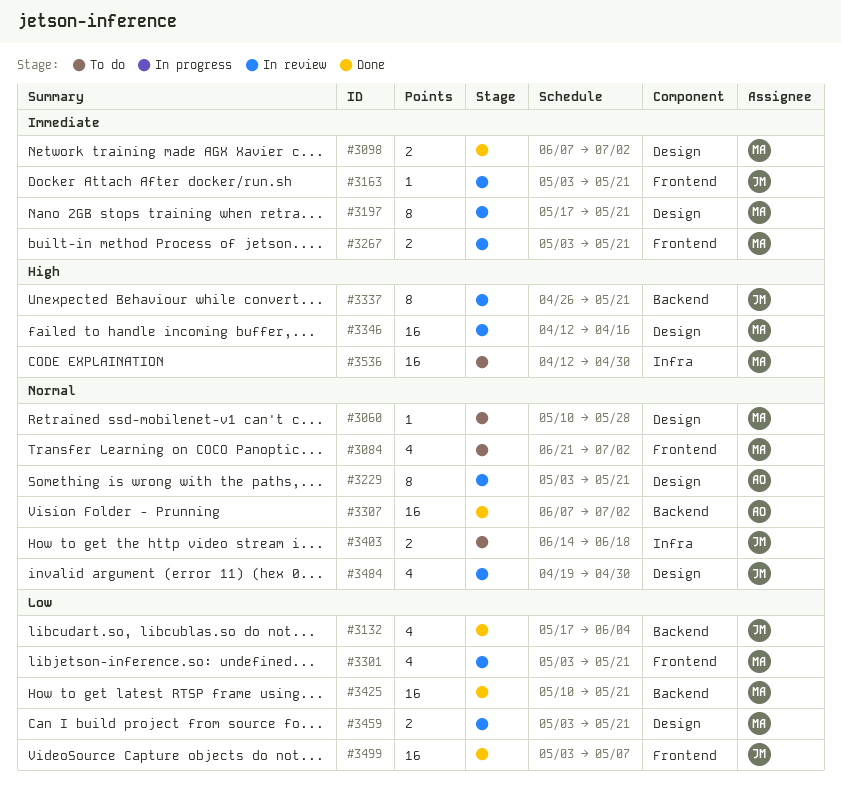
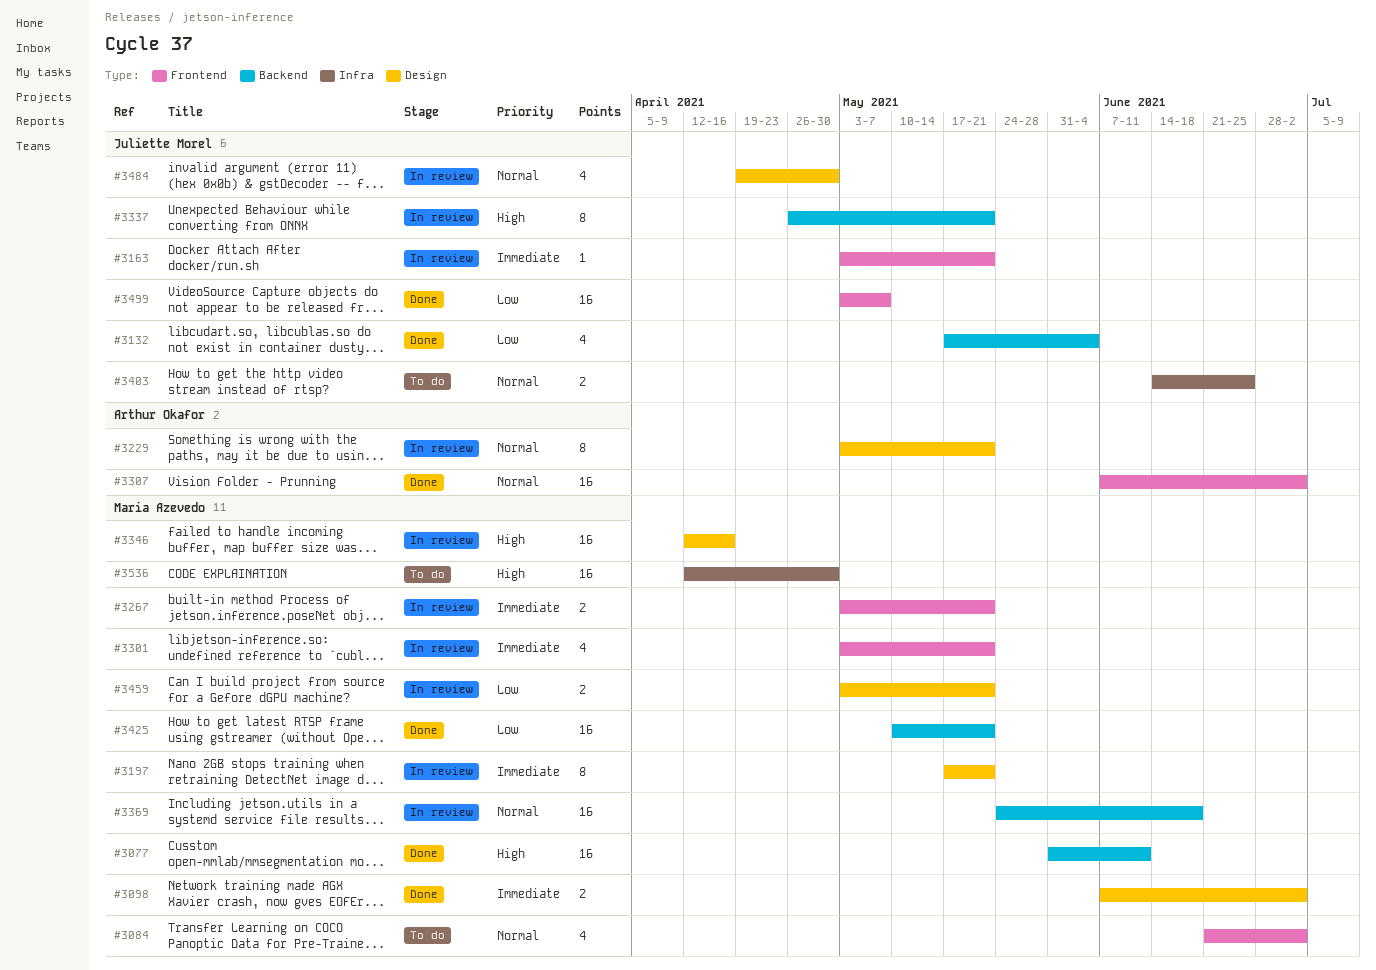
#3060: present -> none
#3077: none -> present
#3301, priority: Low -> Immediate
#3307, label: Backend -> Frontend
#3369: none -> present
#3403, due: Jun 18 -> Jun 25

